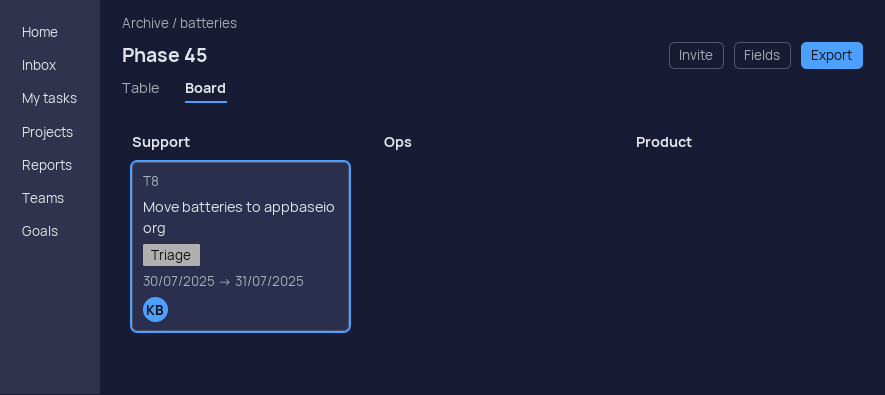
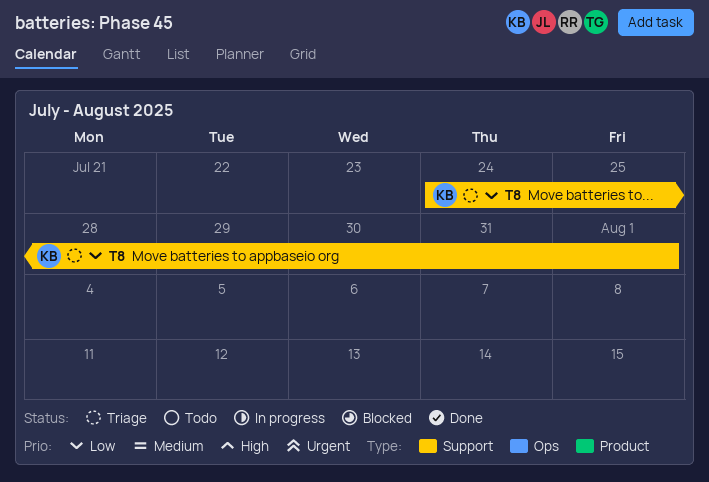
T8, start: Jul 30 -> Jul 24
T8, due: Jul 31 -> Aug 1

